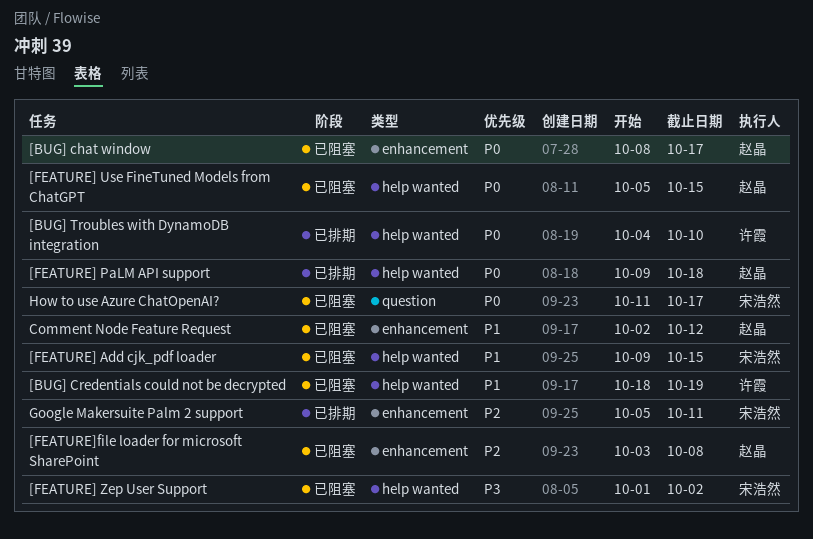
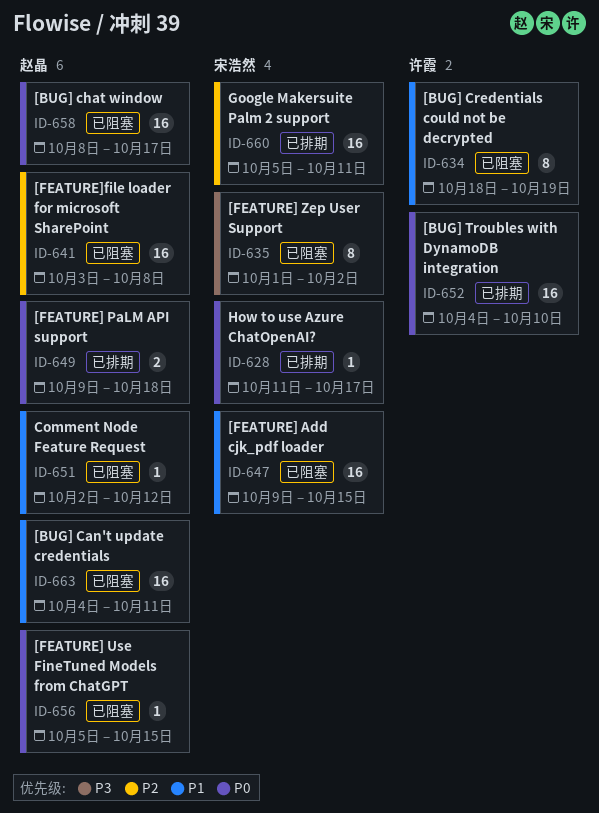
[BUG] Can't update credentials: none -> present
How to use Azure ChatOpenAI?, status: 已阻塞 -> 已排期

